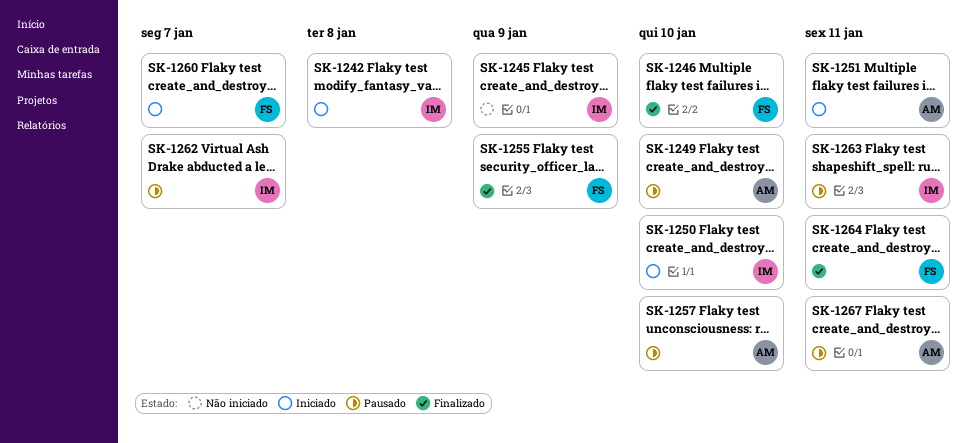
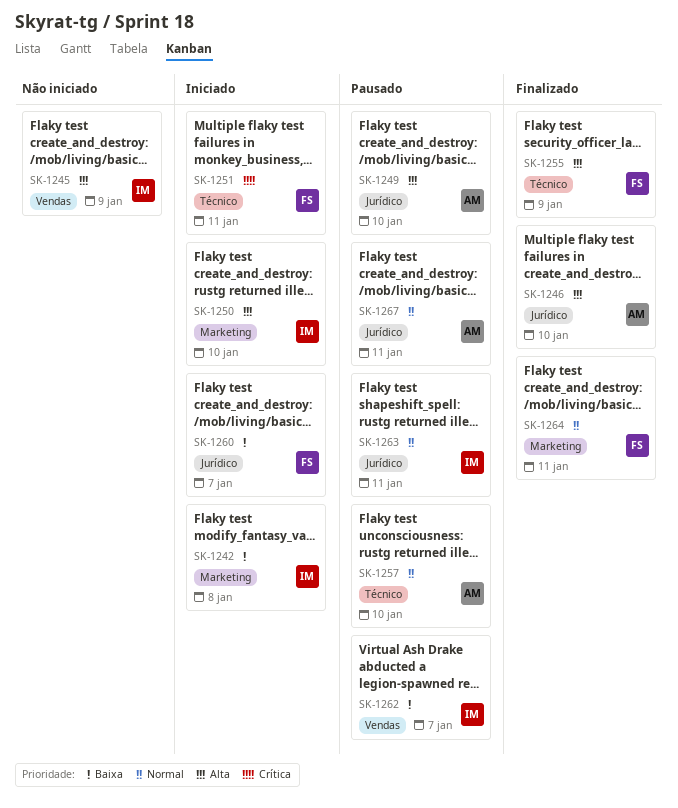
SK-1246, owner: FS -> AM
SK-1251, owner: AM -> FS

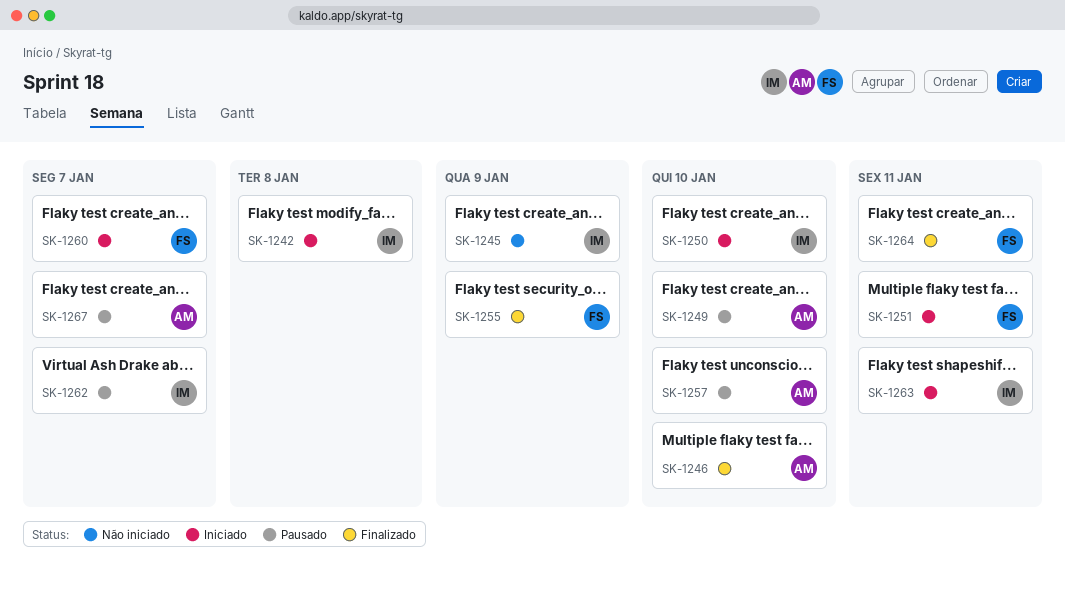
SK-1263, status: Pausado -> Iniciado
SK-1267, due: Jan 11 -> Jan 7

